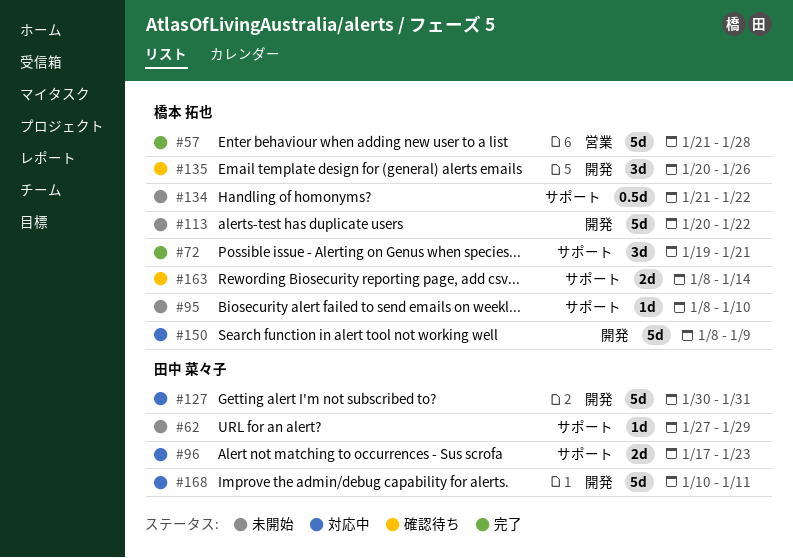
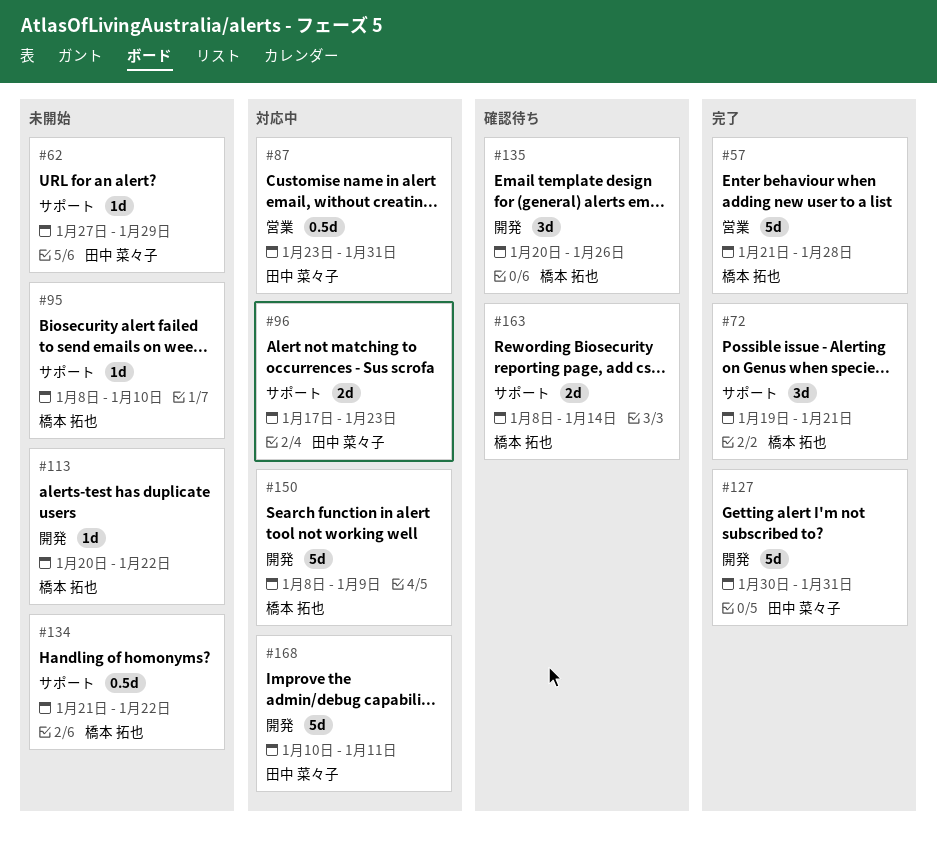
#87: none -> present
#113, estimate: 5d -> 1d
#127, status: 対応中 -> 完了

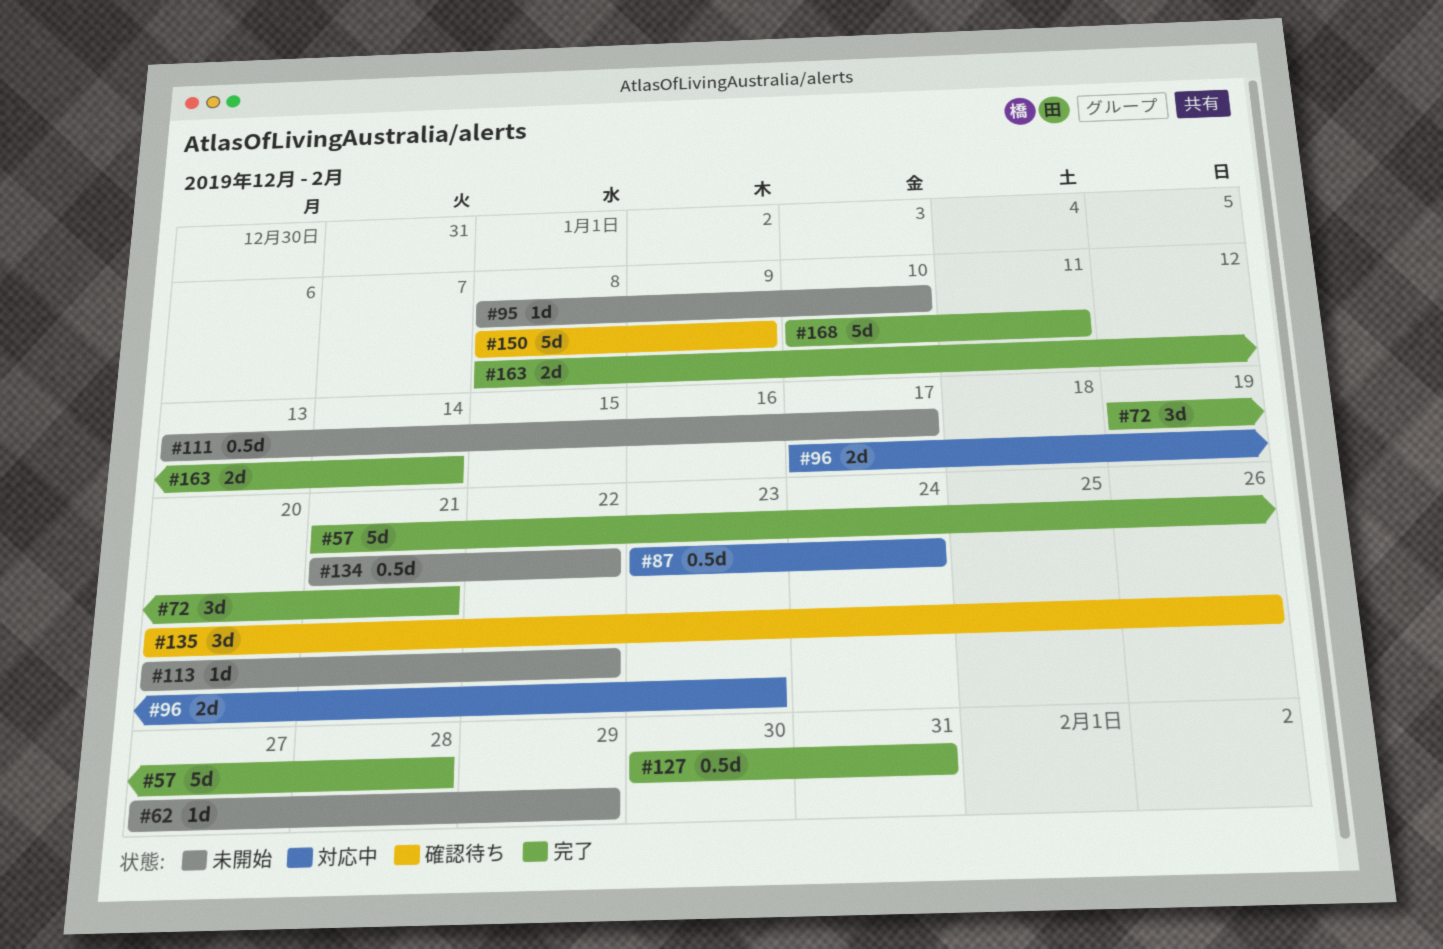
#87, due: Jan 31 -> Jan 24
#111: none -> present
#127, estimate: 5d -> 0.5d
#150, status: 対応中 -> 確認待ち
#163, status: 確認待ち -> 完了
#168, status: 対応中 -> 完了

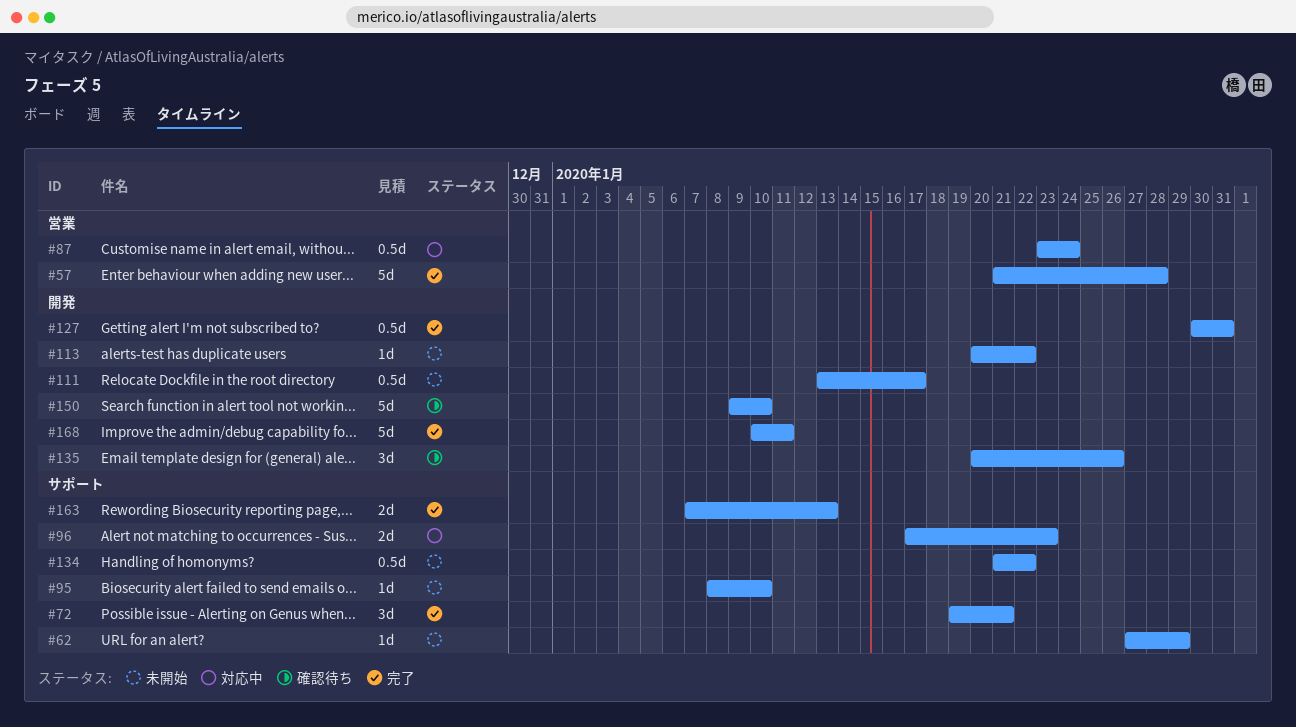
#150, start: Jan 8 -> Jan 9
#150, due: Jan 9 -> Jan 10
#163, start: Jan 8 -> Jan 7
#163, due: Jan 14 -> Jan 13

